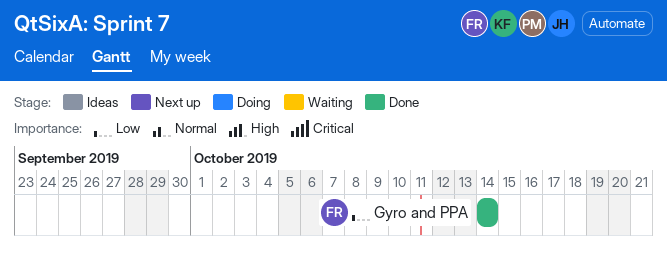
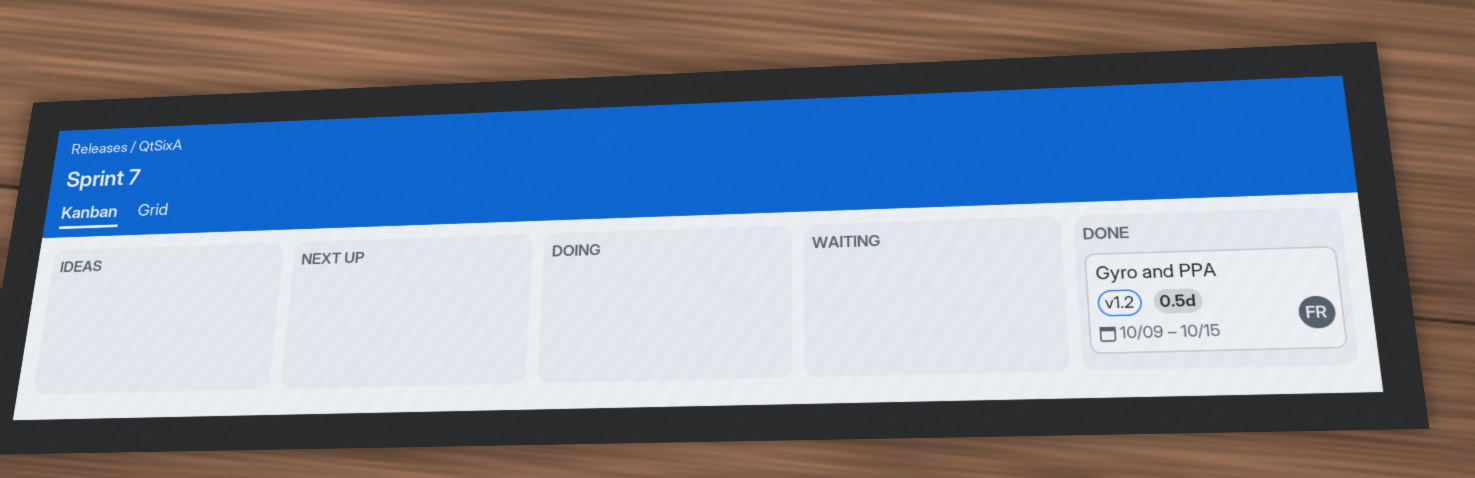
Gyro and PPA, start: Oct 14 -> Oct 9
Gyro and PPA, due: Oct 14 -> Oct 15

